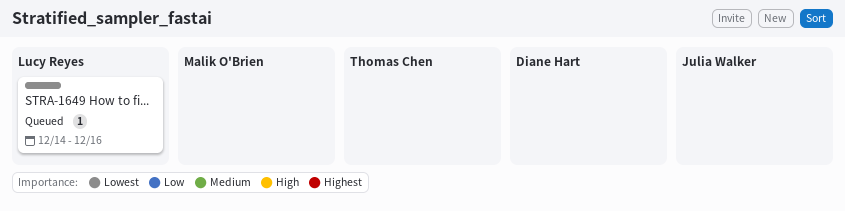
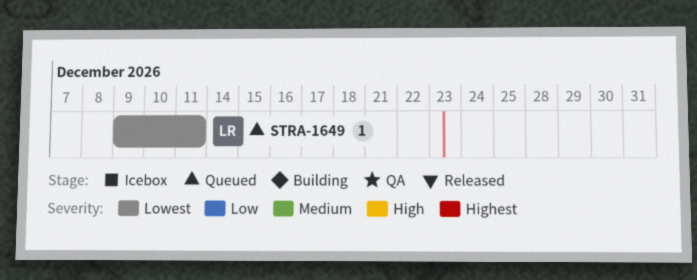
STRA-1649, start: Dec 14 -> Dec 9
STRA-1649, due: Dec 16 -> Dec 11

